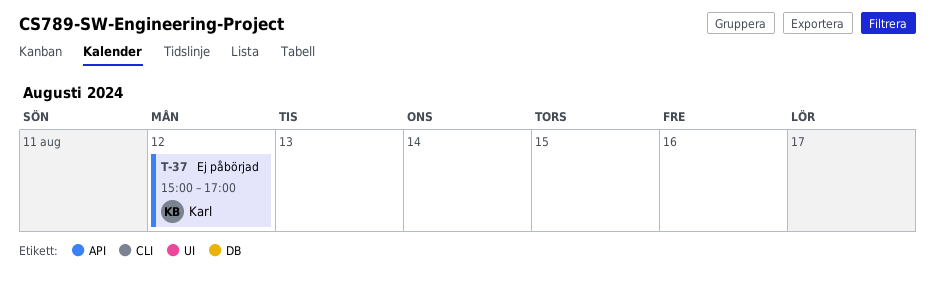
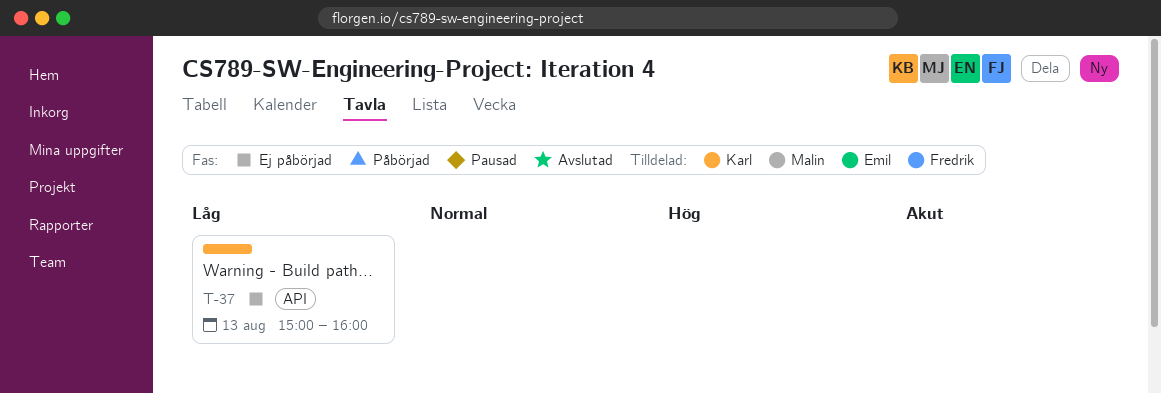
T-37, day: Aug 12 -> Aug 13
T-37, ends: 17:00 -> 16:00

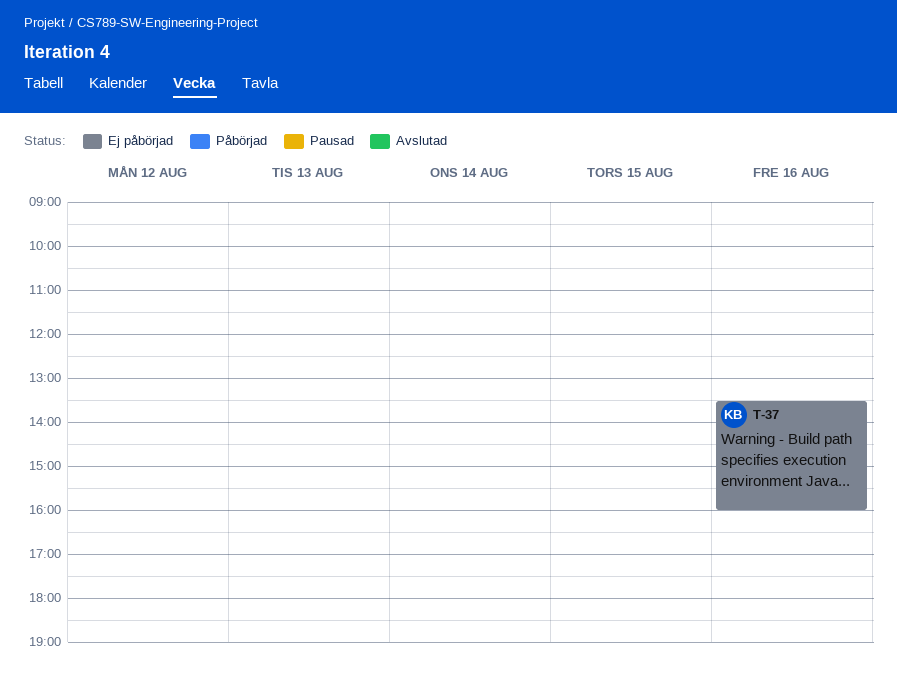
T-37, day: Aug 13 -> Aug 16
T-37, begins: 15:00 -> 13:30

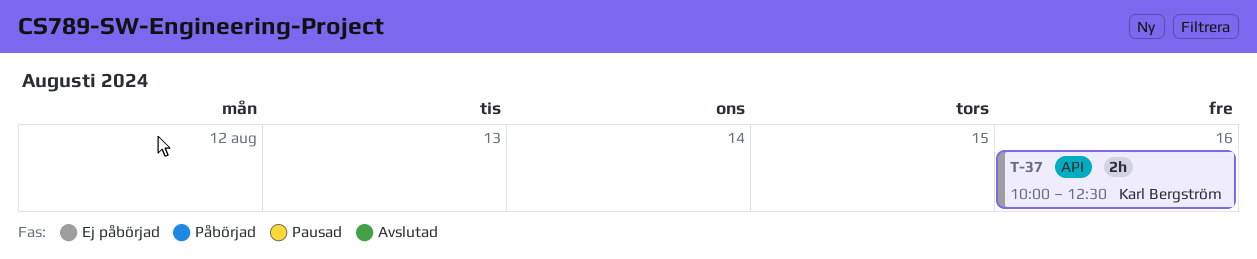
T-37, begins: 13:30 -> 10:00
T-37, ends: 16:00 -> 12:30

